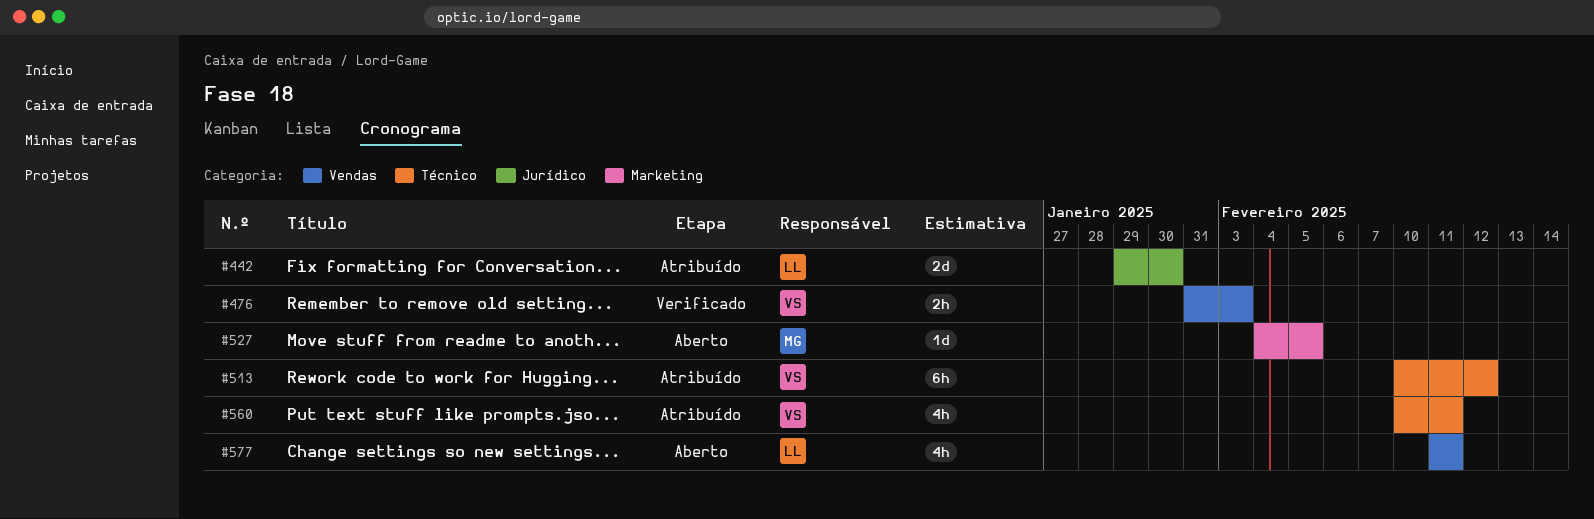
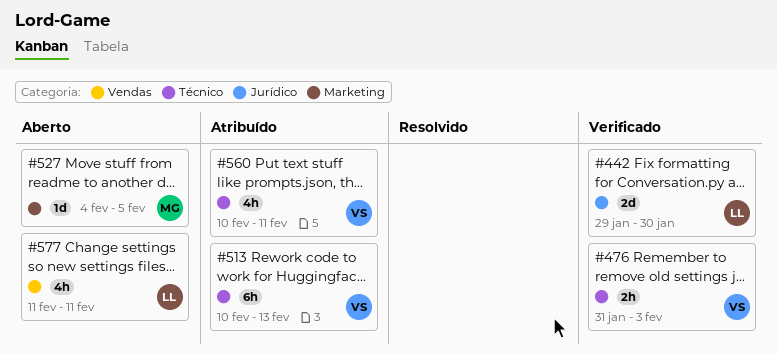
#442, status: Atribuído -> Verificado
#476, label: Vendas -> Técnico
#513, due: Feb 12 -> Feb 13

